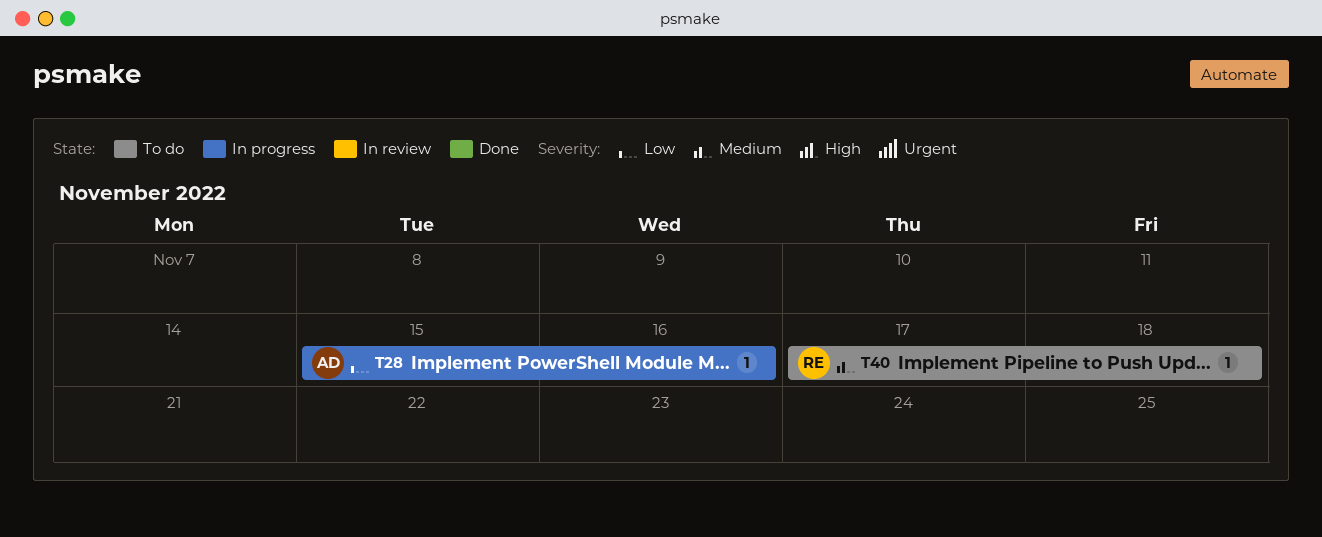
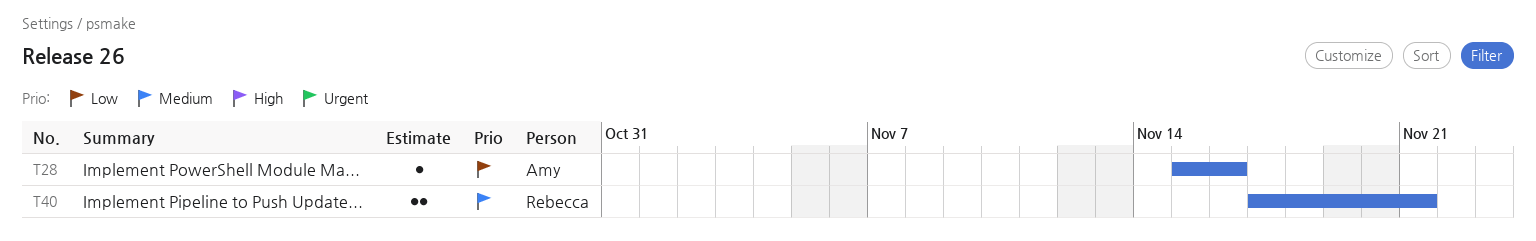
T40, estimate: 1 -> 2
T40, due: Nov 18 -> Nov 21

